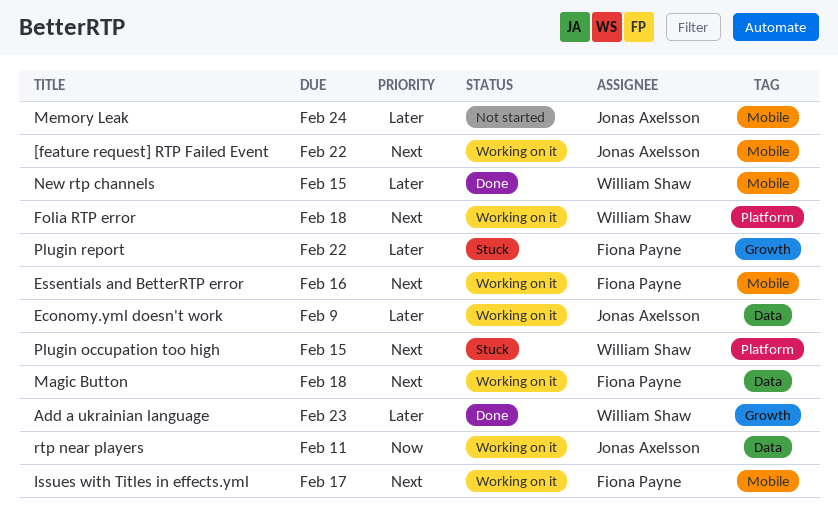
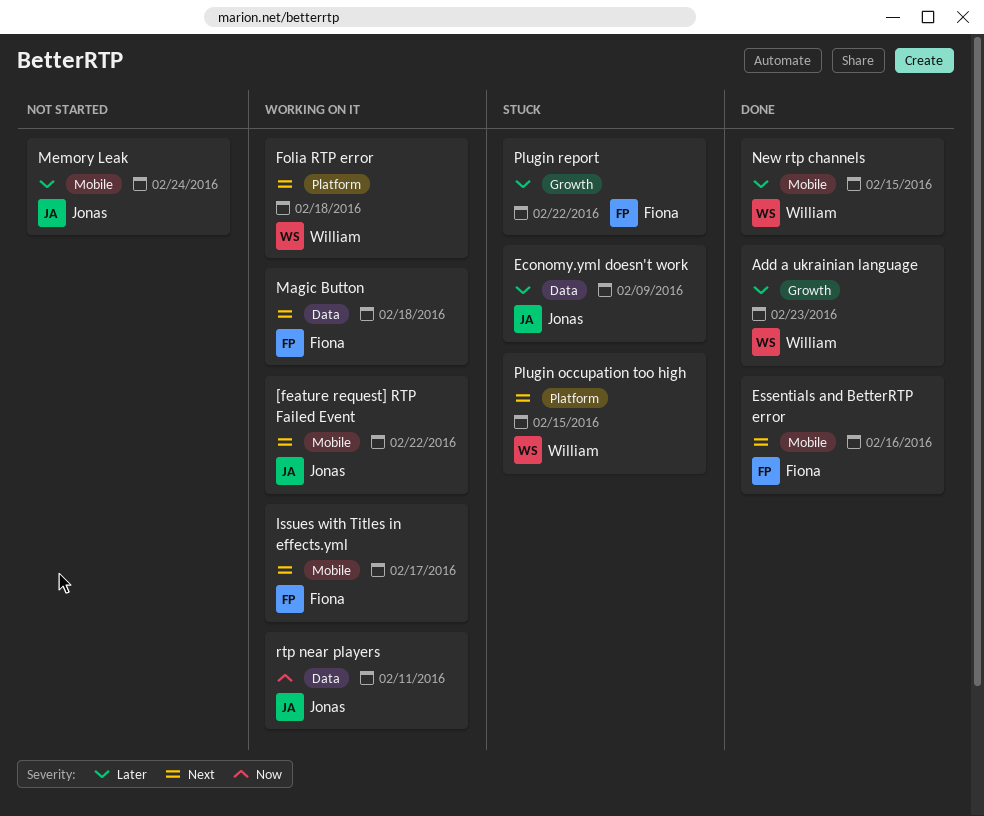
Economy.yml doesn't work, status: Working on it -> Stuck
Essentials and BetterRTP error, status: Working on it -> Done

